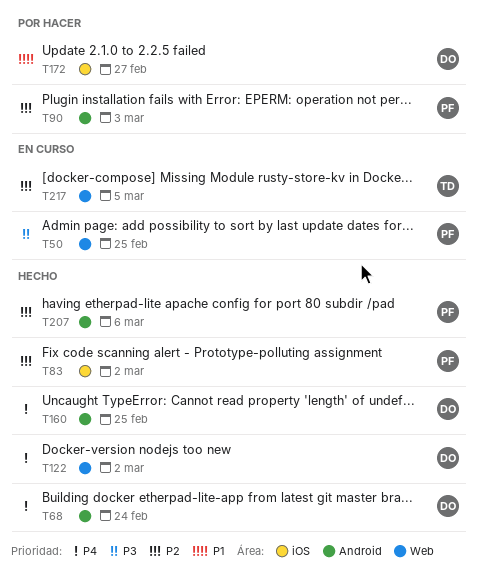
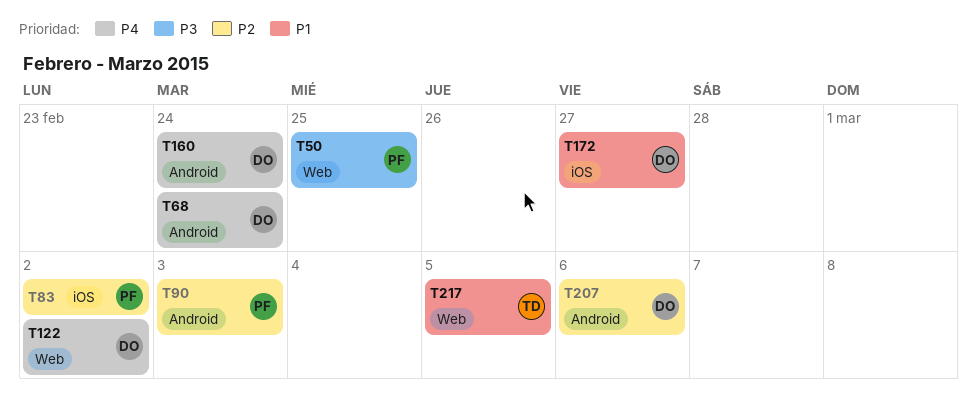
T160, due: Feb 25 -> Feb 24
T207, owner: PF -> DO
T217, priority: P2 -> P1

